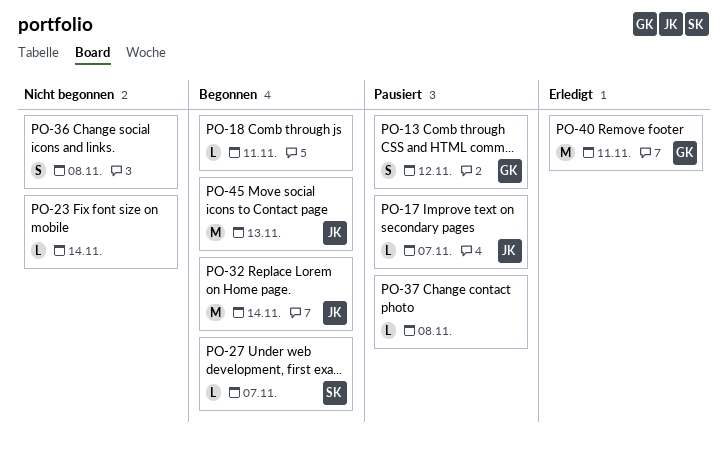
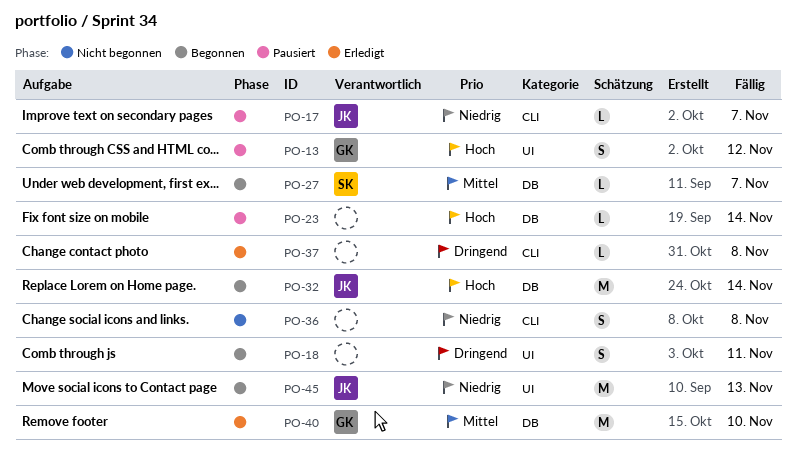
PO-18, estimate: L -> S
PO-23, status: Nicht begonnen -> Pausiert
PO-37, status: Pausiert -> Erledigt
PO-40, due: Nov 11 -> Nov 10

